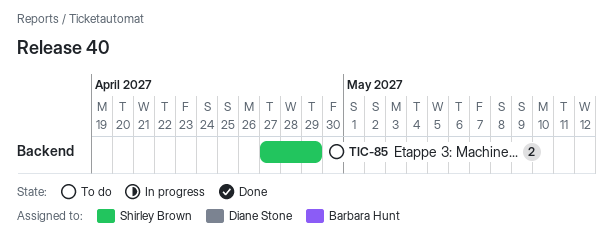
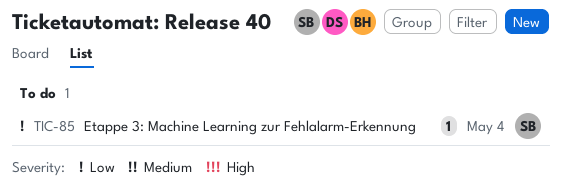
TIC-85, estimate: 2 -> 1
TIC-85, due: Apr 29 -> May 4

